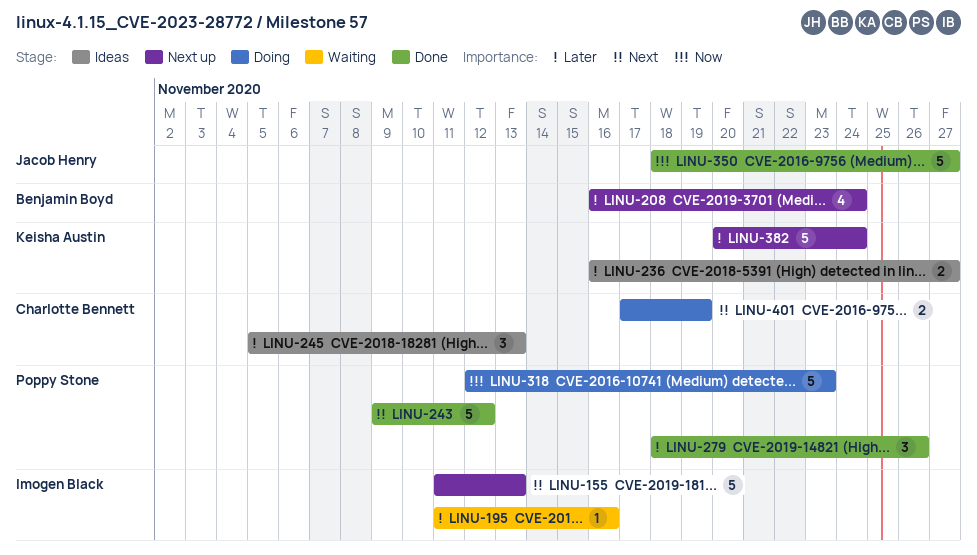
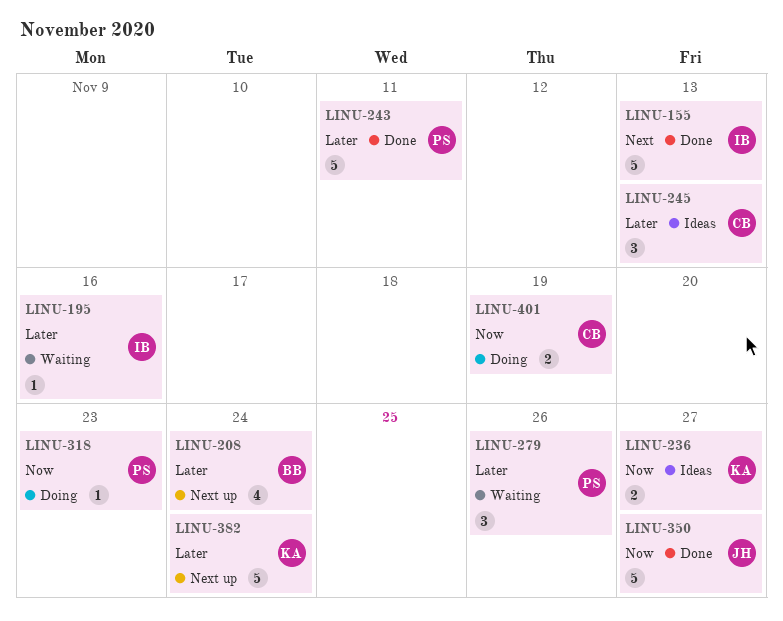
LINU-155, status: Next up -> Done
LINU-236, priority: Later -> Now
LINU-243, priority: Next -> Later
LINU-243, due: Nov 12 -> Nov 11
LINU-279, status: Done -> Waiting
LINU-318, estimate: 5 -> 1
LINU-401, priority: Next -> Now

